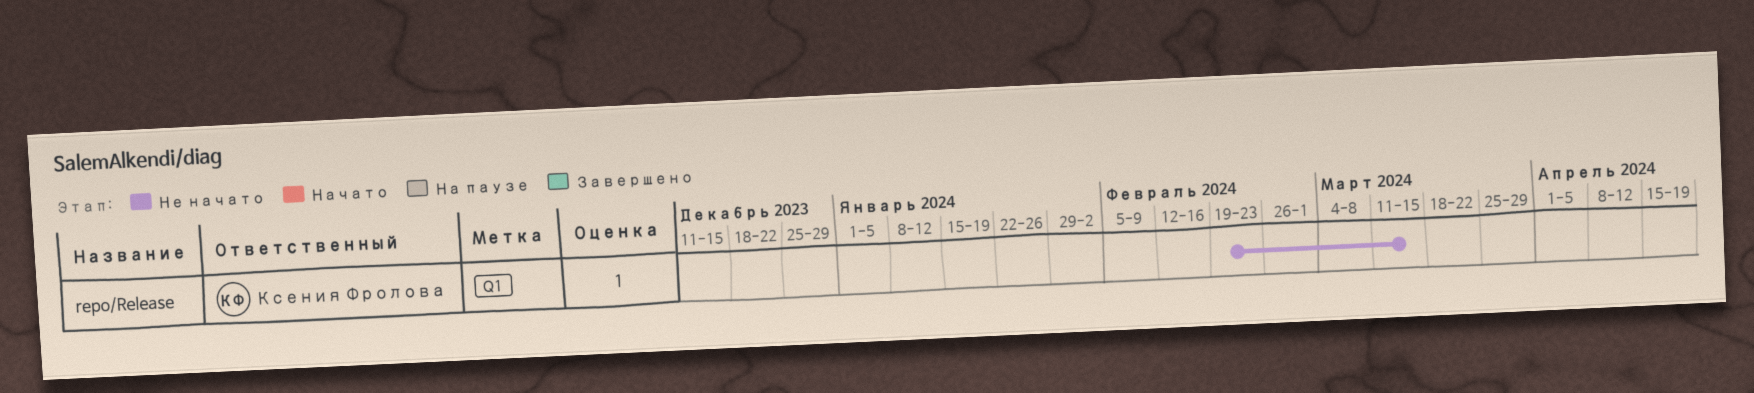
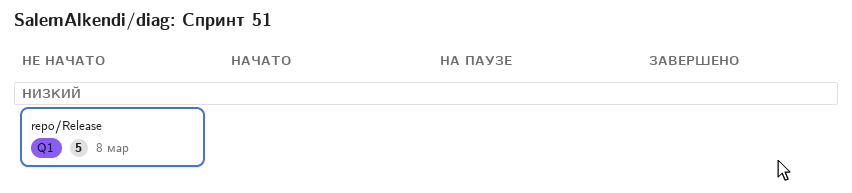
repo/Release, estimate: 1 -> 5
repo/Release, due: Mar 15 -> Mar 8

